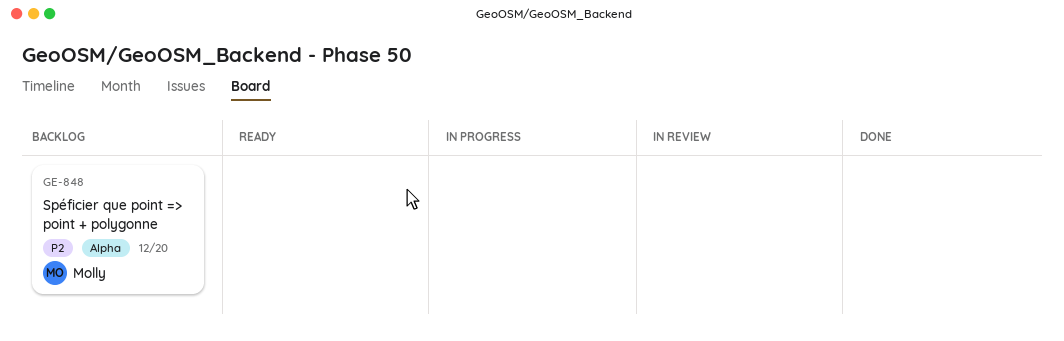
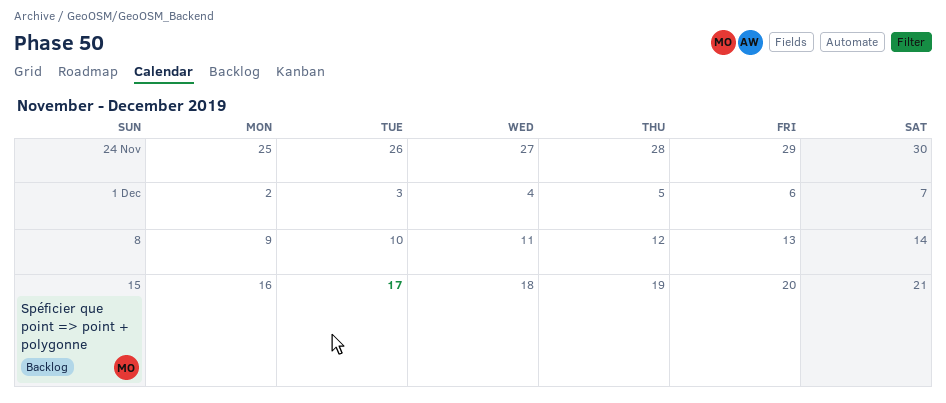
Spéficier que point => point + polygonne, due: Dec 20 -> Dec 15

